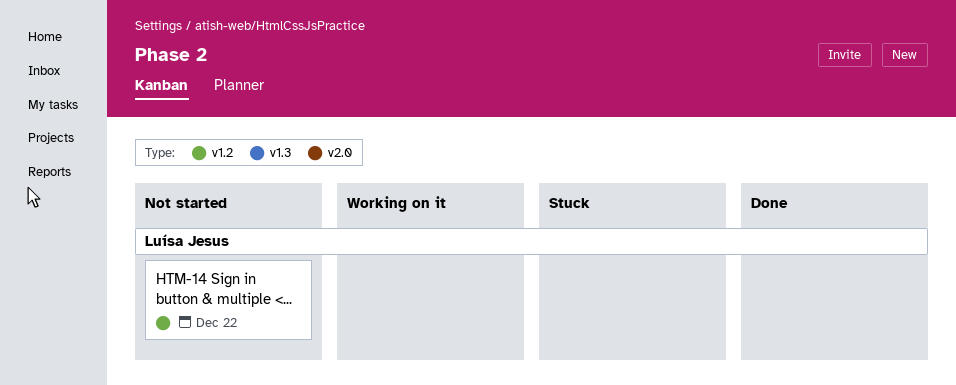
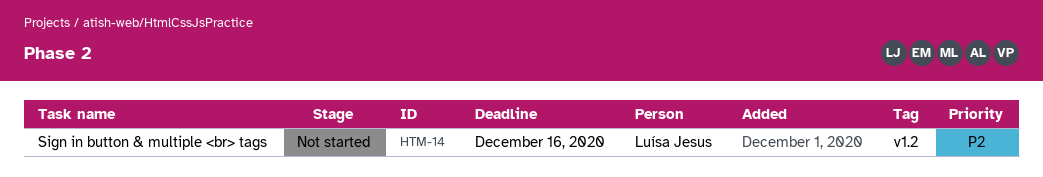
HTM-14, due: Dec 22 -> Dec 16

